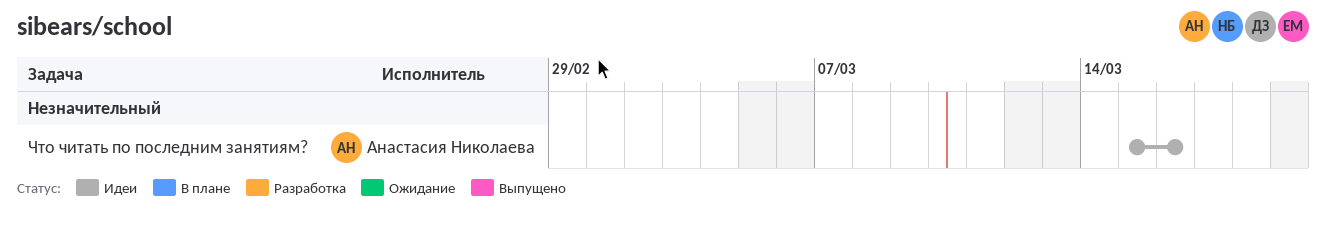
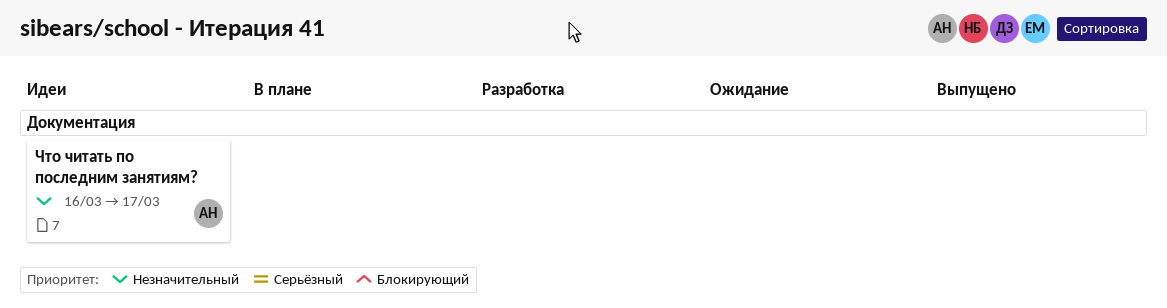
Что читать по последним занятиям?, start: Mar 15 -> Mar 16
Что читать по последним занятиям?, due: Mar 16 -> Mar 17

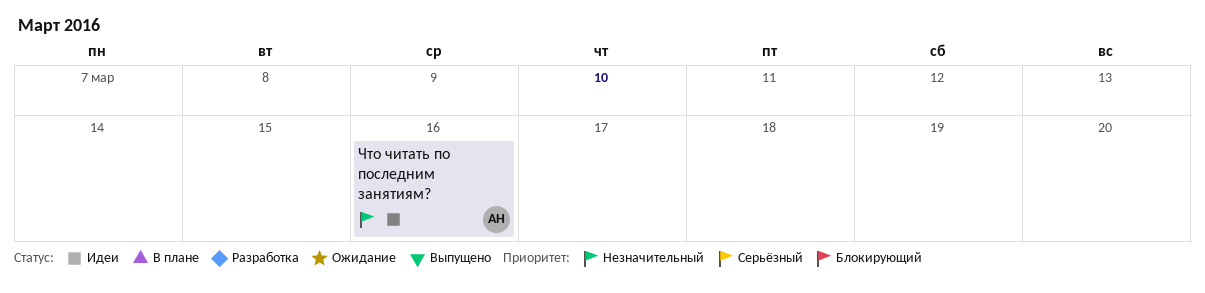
Что читать по последним занятиям?, due: Mar 17 -> Mar 16

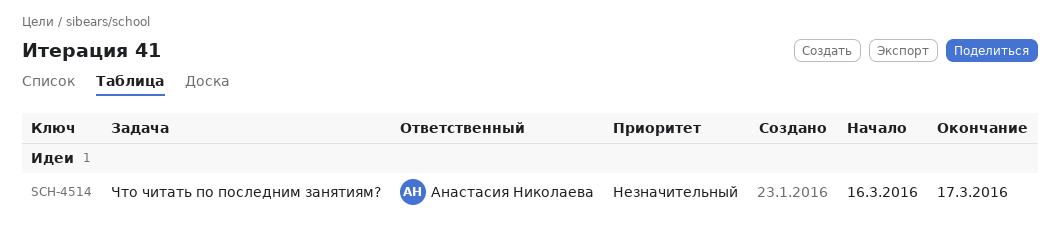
Что читать по последним занятиям?, due: Mar 16 -> Mar 17

